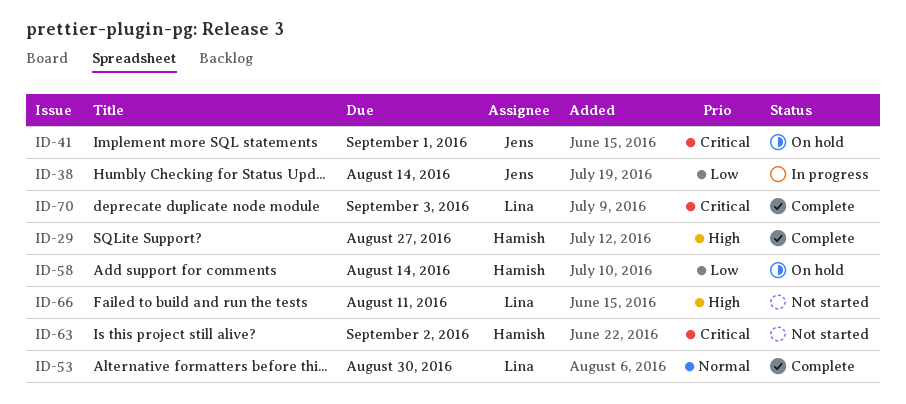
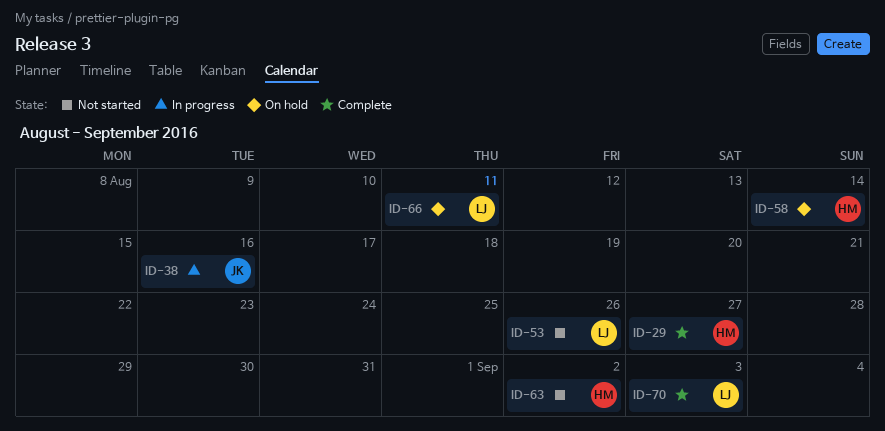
ID-38, due: Aug 14 -> Aug 16
ID-41: present -> none
ID-53, status: Complete -> Not started
ID-53, due: Aug 30 -> Aug 26
ID-66, status: Not started -> On hold

